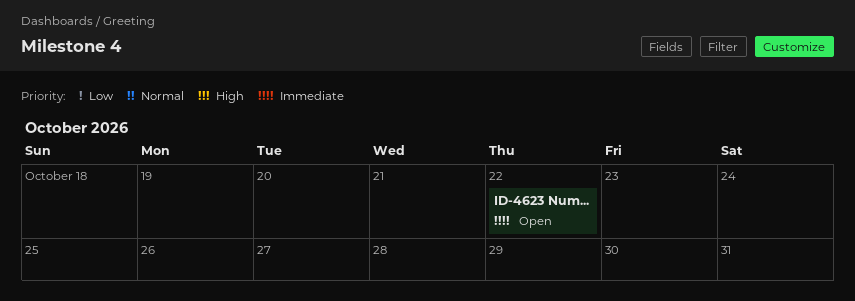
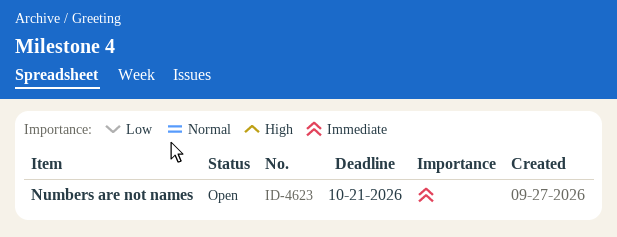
ID-4623, due: Oct 22 -> Oct 21

